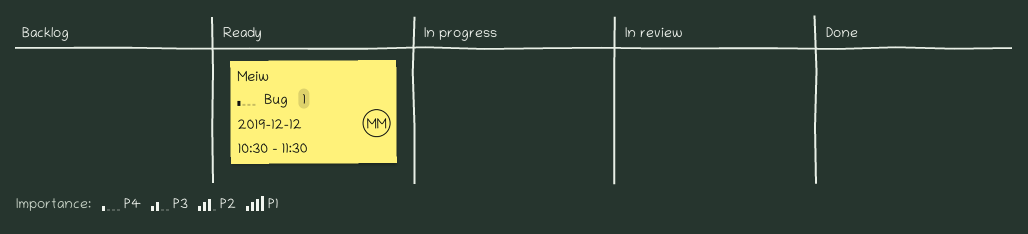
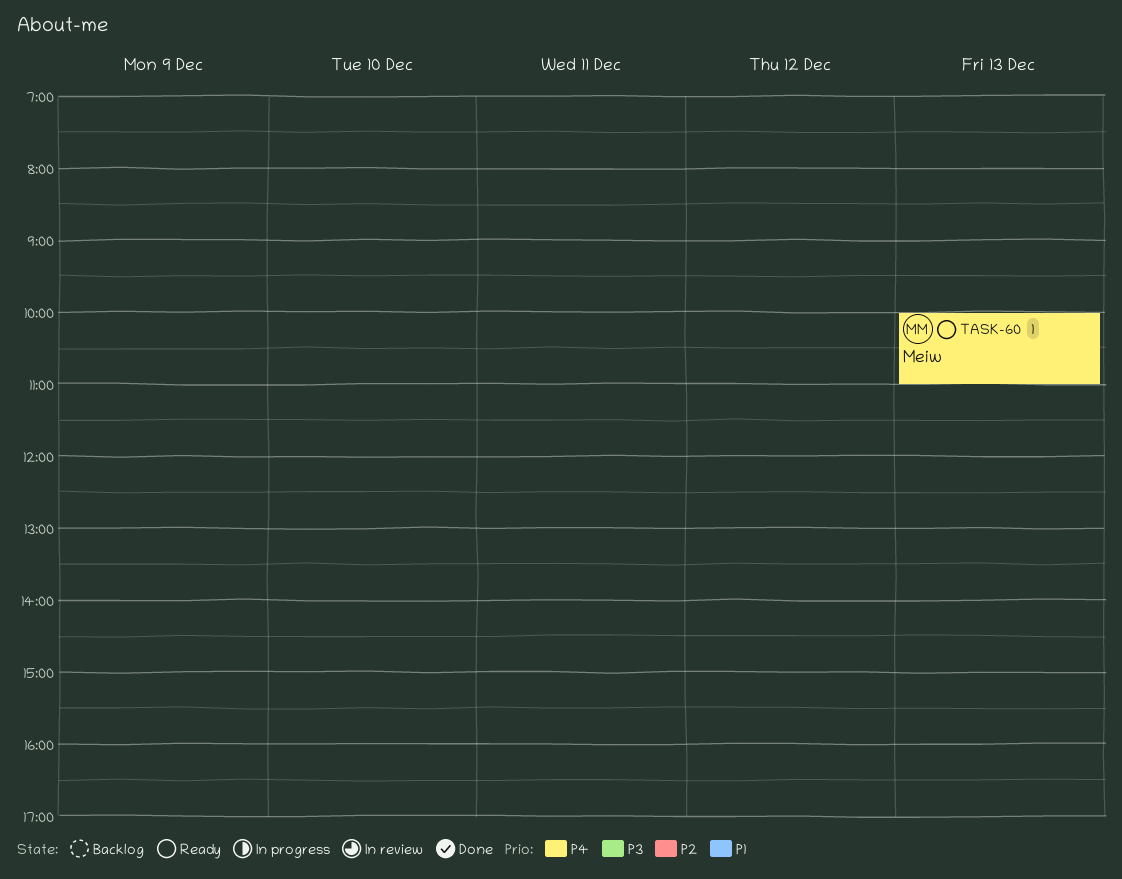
Meiw, day: Dec 12 -> Dec 13
Meiw, begins: 10:30 -> 10:00
Meiw, ends: 11:30 -> 11:00

